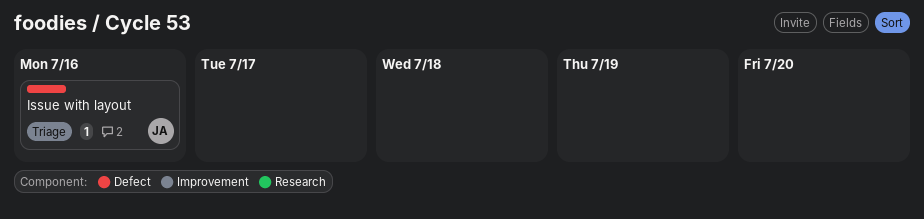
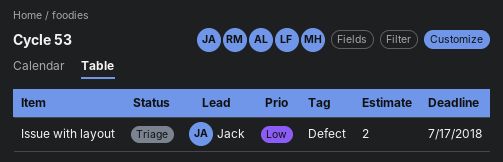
Issue with layout, estimate: 1 -> 2
Issue with layout, due: Jul 16 -> Jul 17

